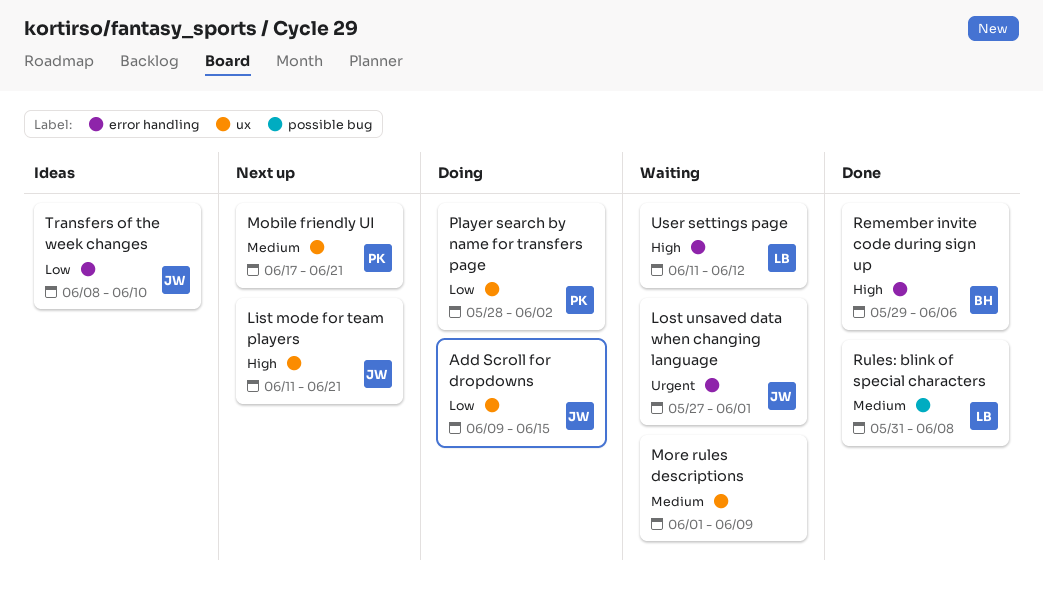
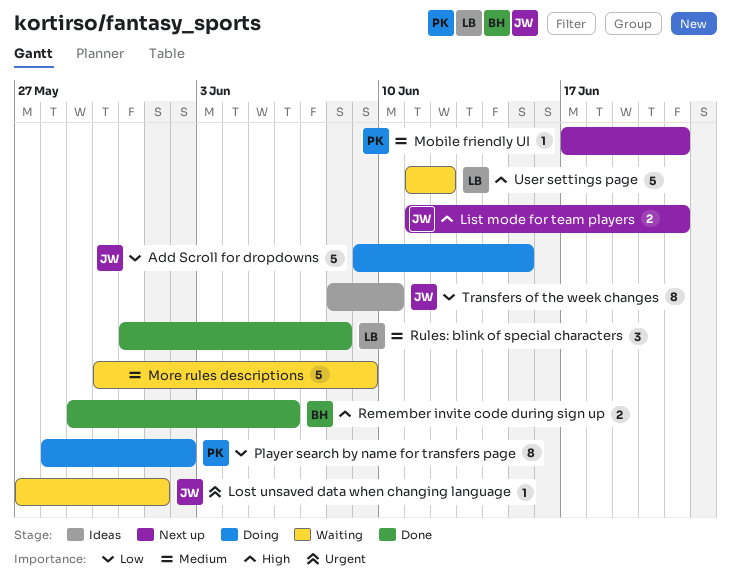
More rules descriptions, start: Jun 1 -> May 30

